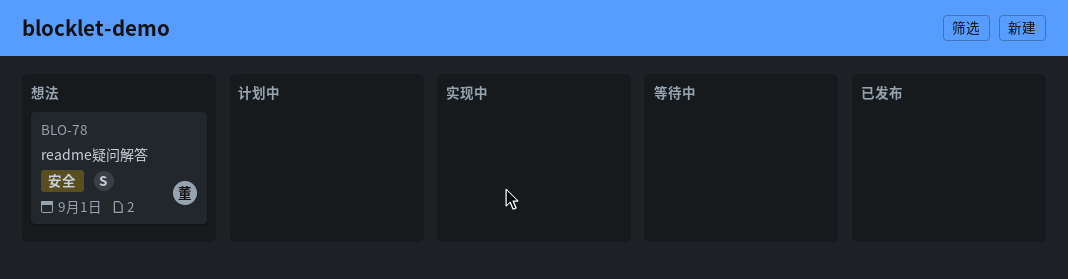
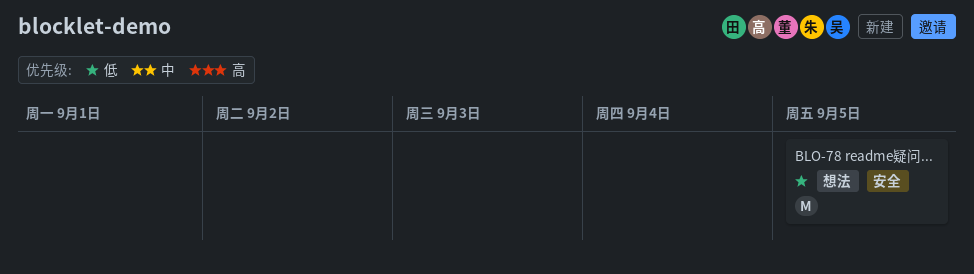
BLO-78, estimate: S -> M
BLO-78, due: Sep 1 -> Sep 5

